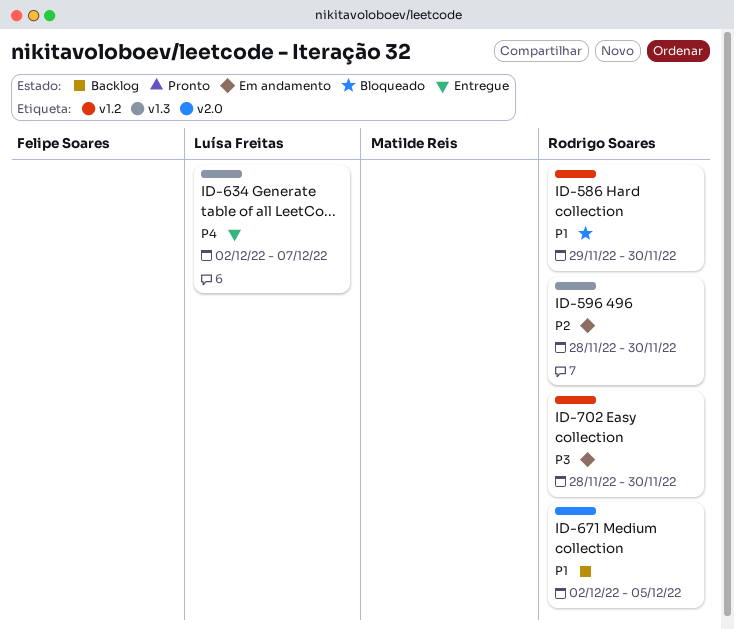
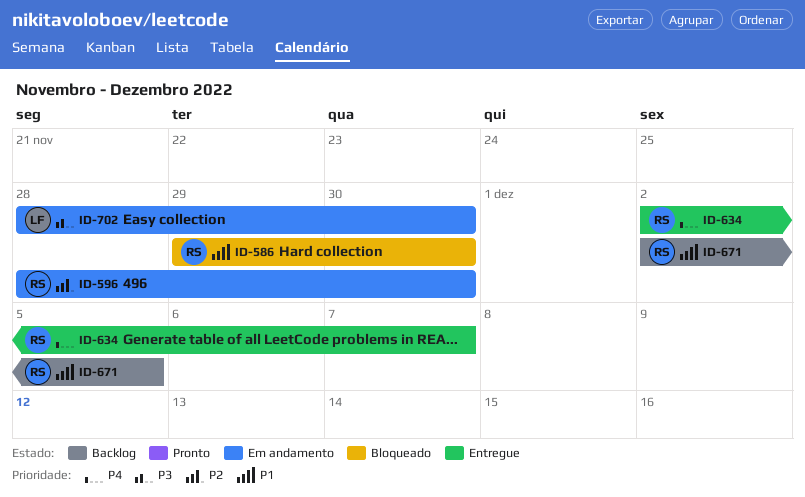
ID-634, owner: Luísa Freitas -> Rodrigo Soares
ID-702, owner: Rodrigo Soares -> Luísa Freitas

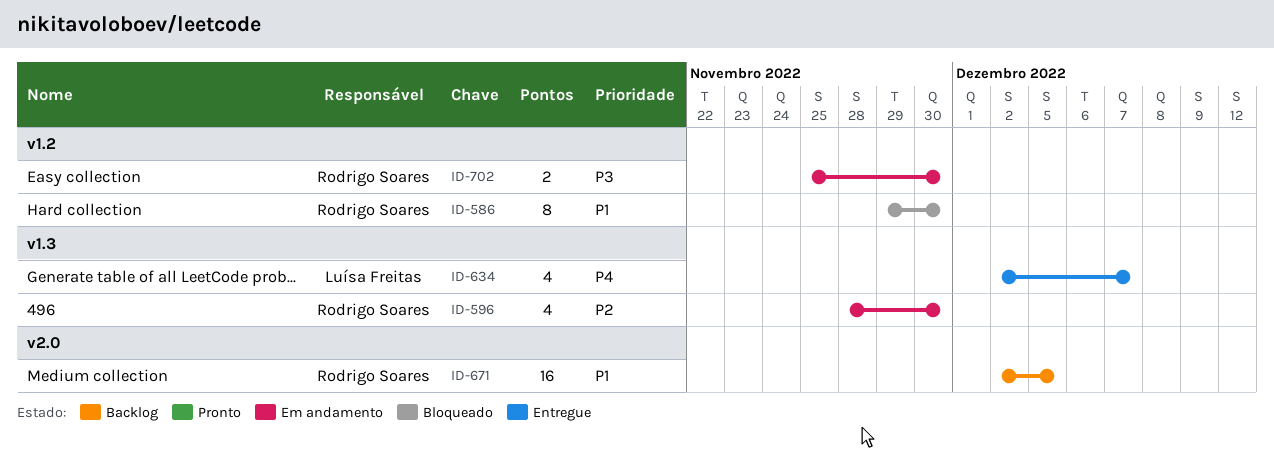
ID-634, owner: Rodrigo Soares -> Luísa Freitas
ID-702, owner: Luísa Freitas -> Rodrigo Soares
ID-702, start: Nov 28 -> Nov 25

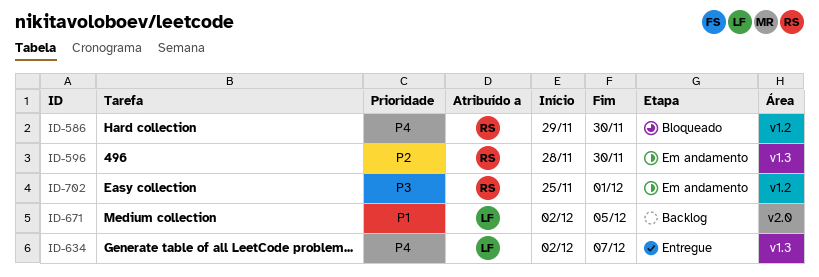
ID-586, priority: P1 -> P4
ID-671, owner: Rodrigo Soares -> Luísa Freitas
ID-702, due: Nov 30 -> Dec 1

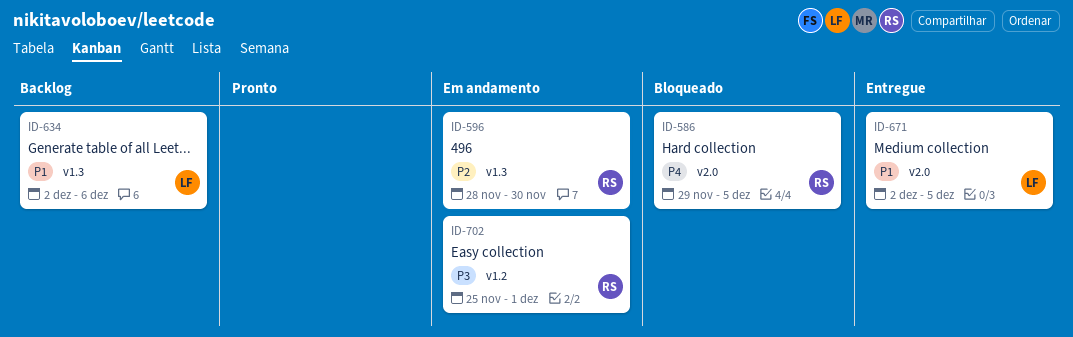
ID-586, label: v1.2 -> v2.0
ID-586, due: Nov 30 -> Dec 5
ID-634, status: Entregue -> Backlog
ID-634, priority: P4 -> P1
ID-634, due: Dec 7 -> Dec 6
ID-671, status: Backlog -> Entregue

